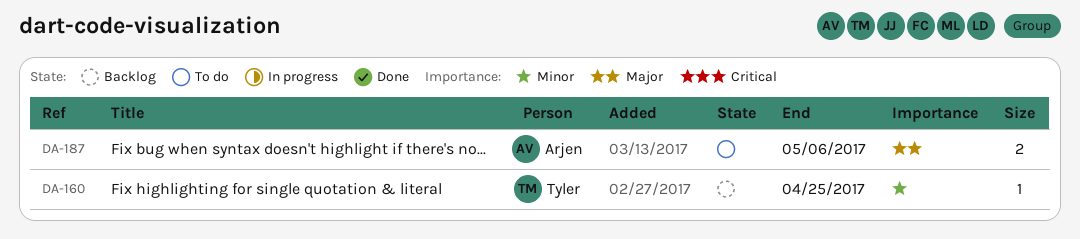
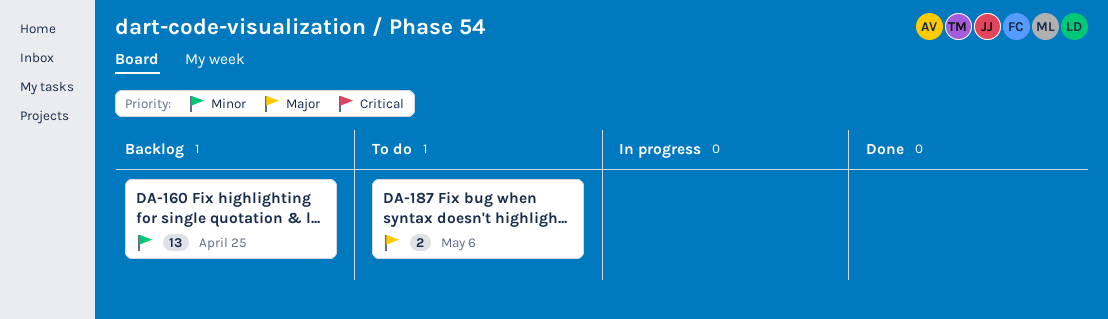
DA-160, estimate: 1 -> 13

